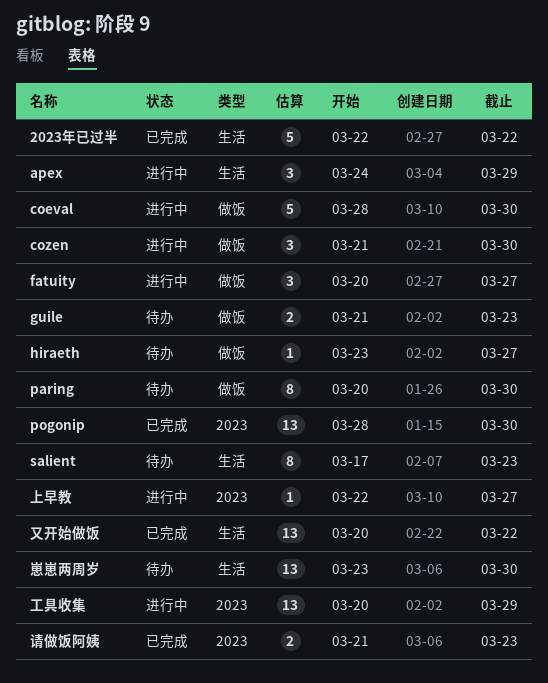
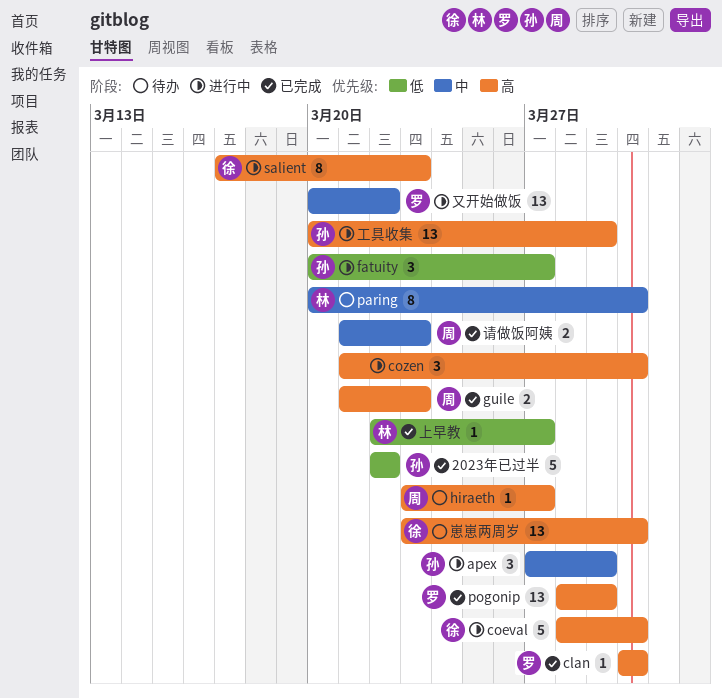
apex, start: Mar 24 -> Mar 27
clan: none -> present
guile, status: 待办 -> 已完成
pogonip, due: Mar 30 -> Mar 29
salient, status: 待办 -> 进行中
上早教, status: 进行中 -> 已完成
又开始做饭, status: 已完成 -> 进行中

